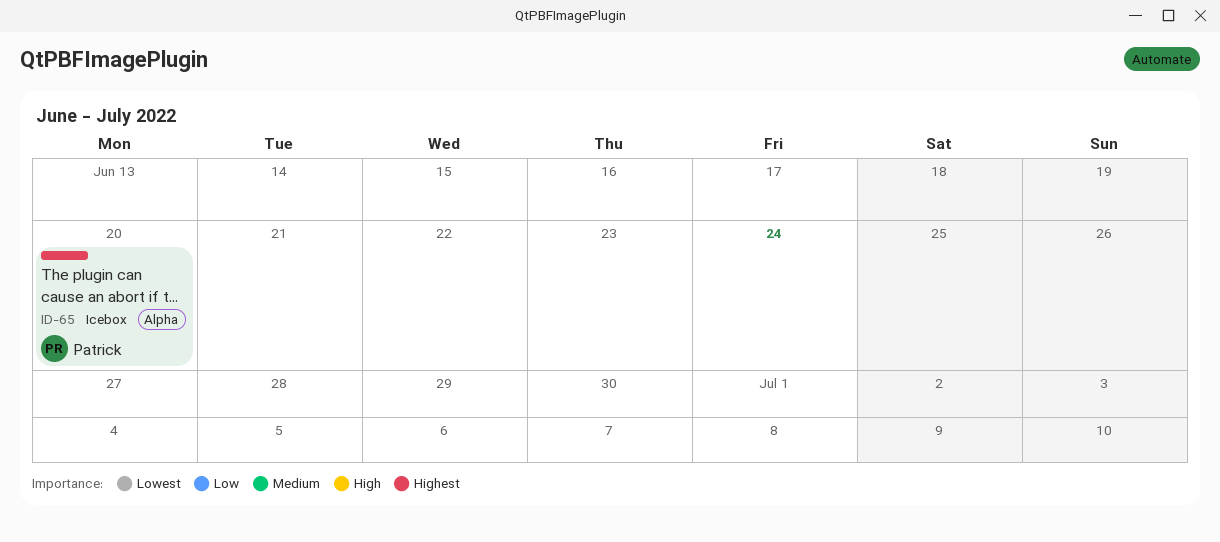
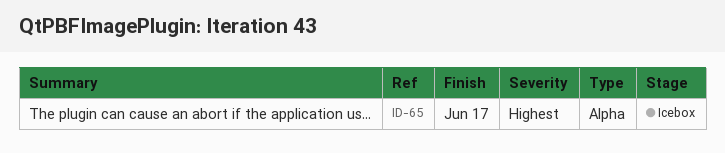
ID-65, due: Jun 20 -> Jun 17

